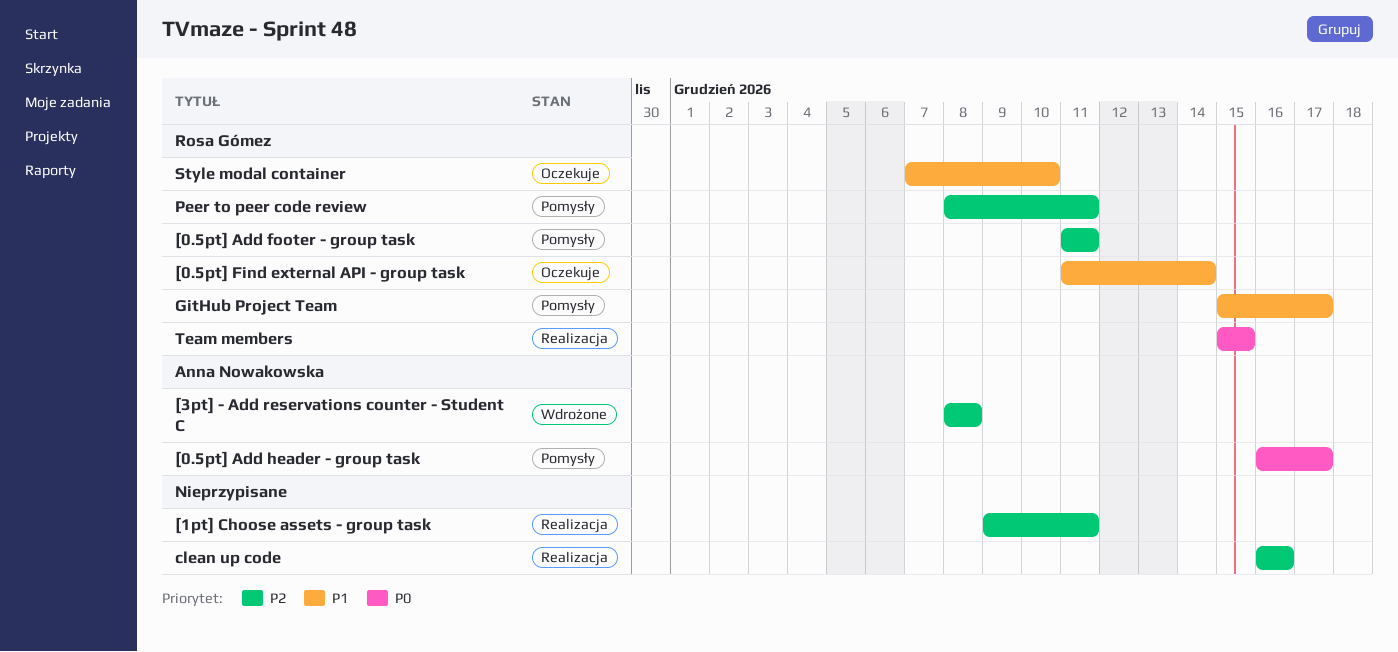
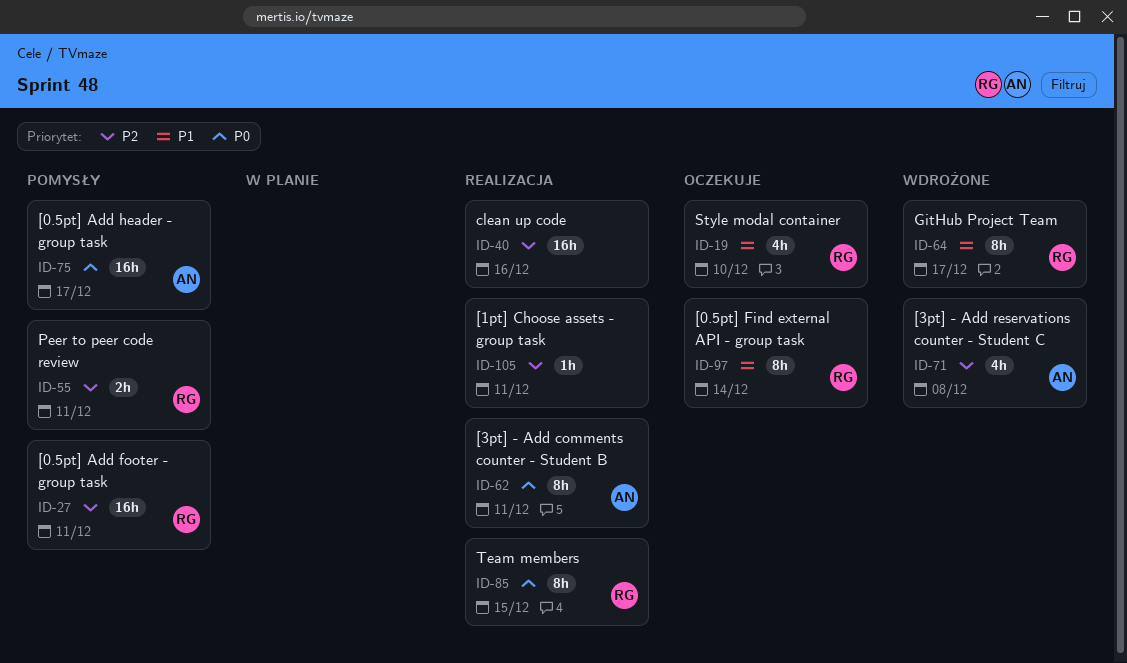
[3pt] - Add comments counter - Student B: none -> present
GitHub Project Team, status: Pomysły -> Wdrożone

